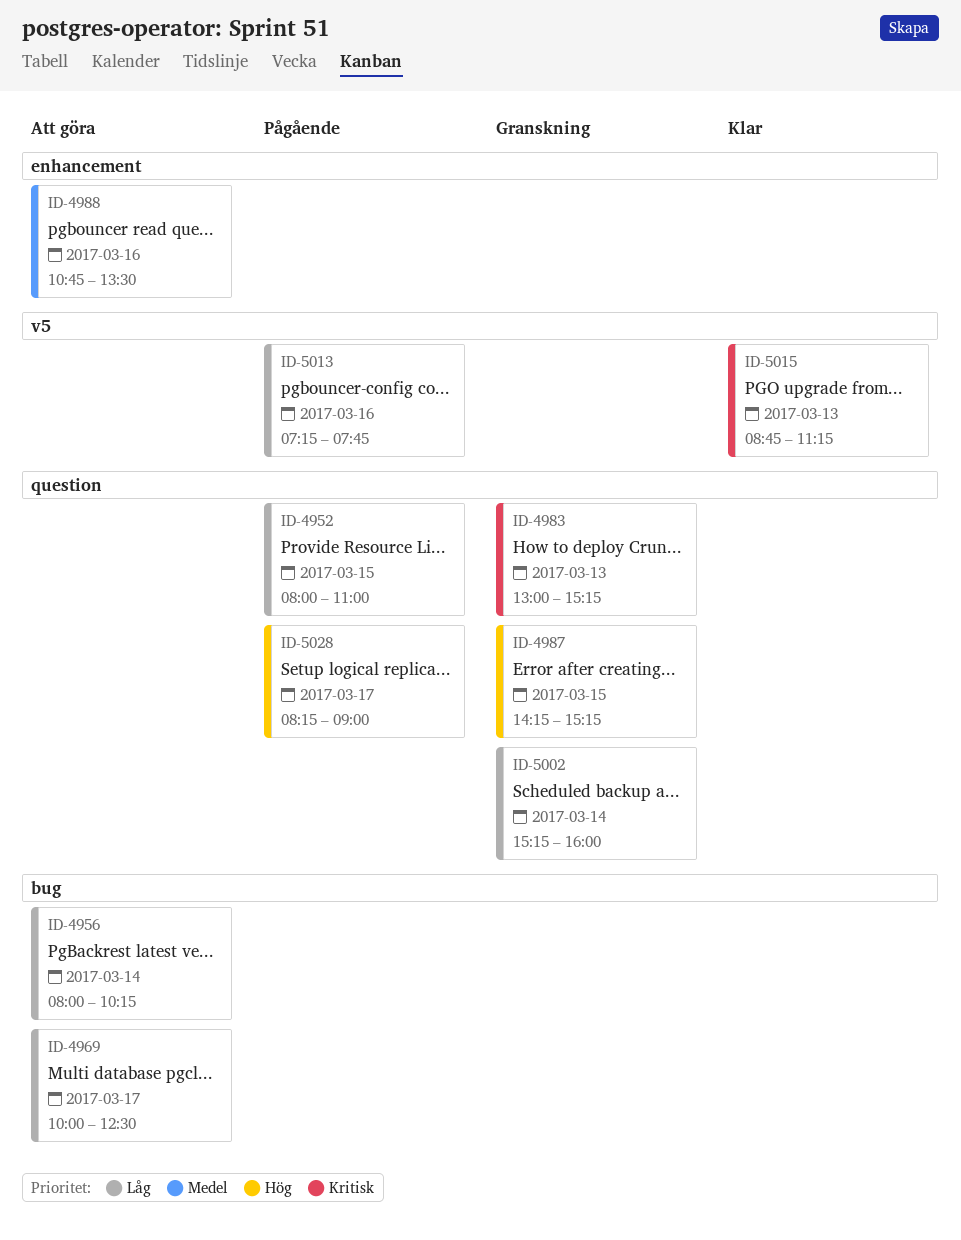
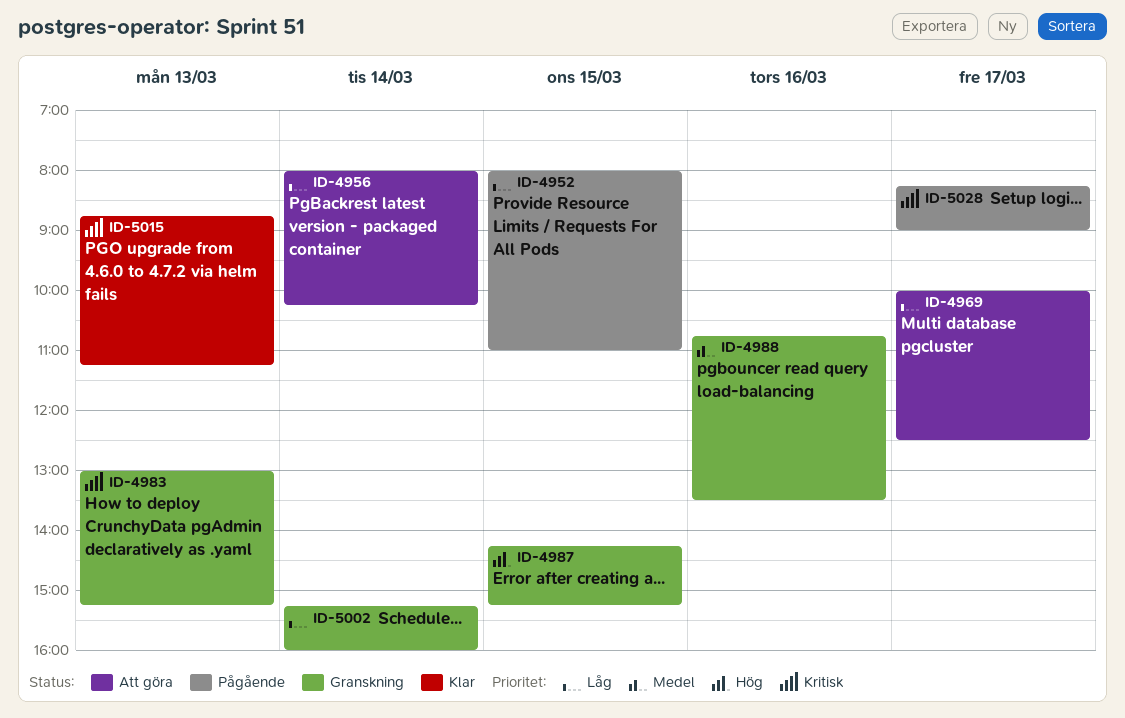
ID-4988, status: Att göra -> Granskning
ID-5013: present -> none
ID-5028, priority: Hög -> Kritisk

